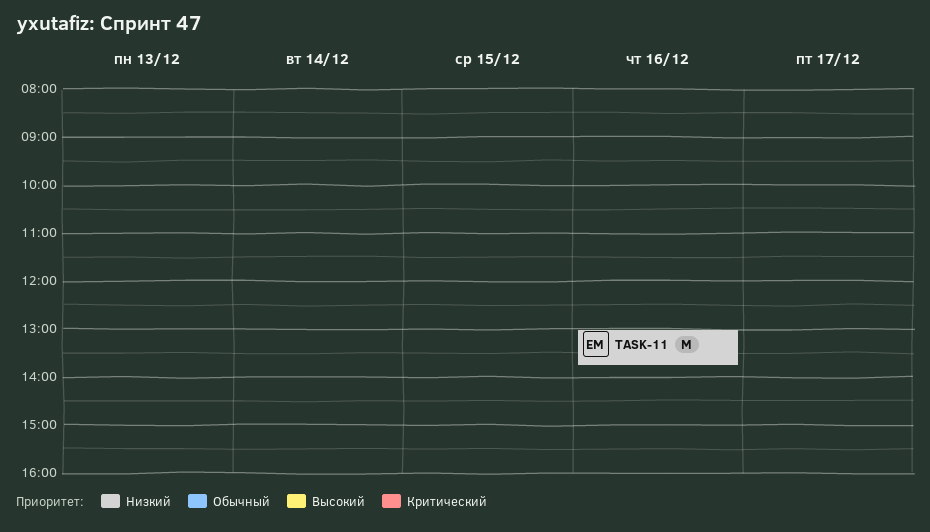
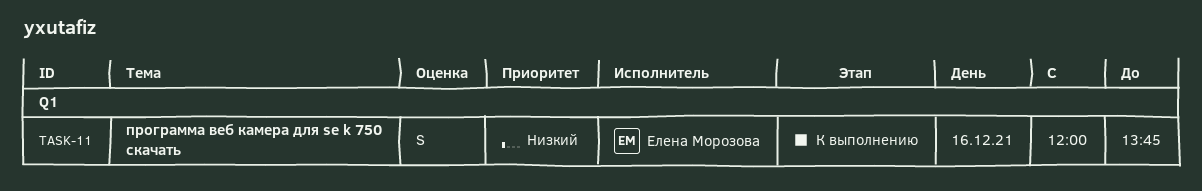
TASK-11, estimate: M -> S
TASK-11, begins: 13:00 -> 12:00

